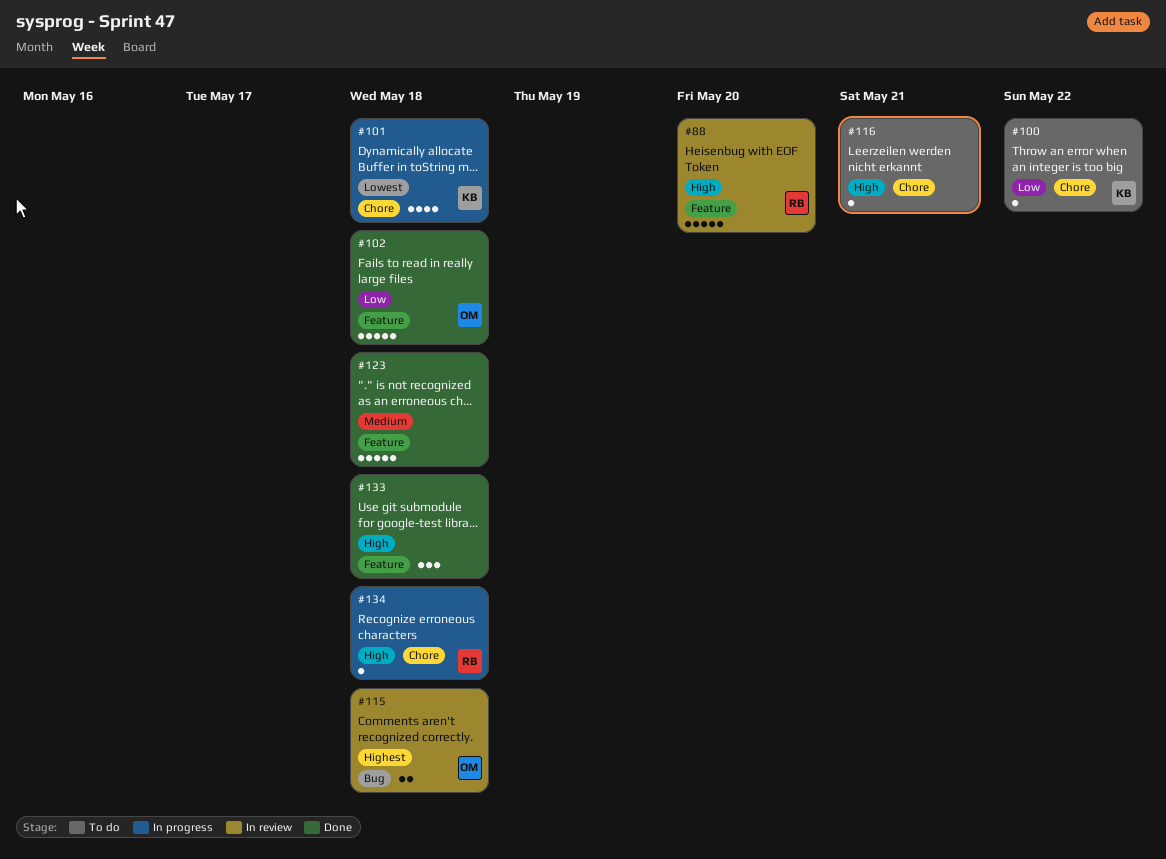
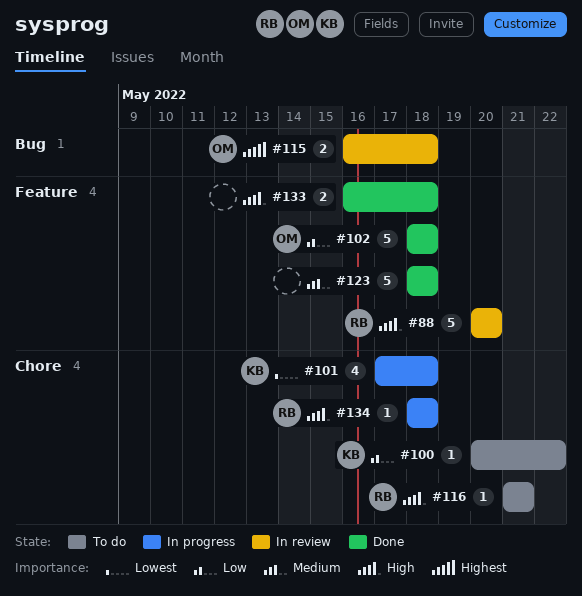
#116, owner: none -> RB
#133, estimate: 3 -> 2

